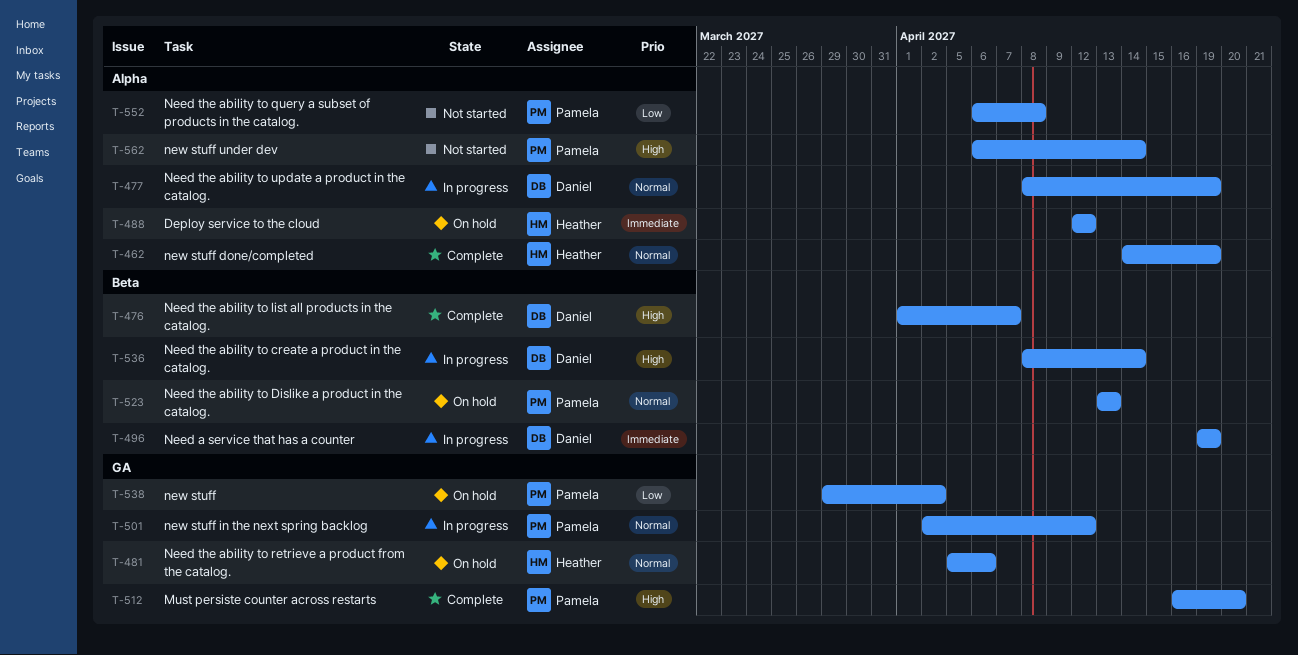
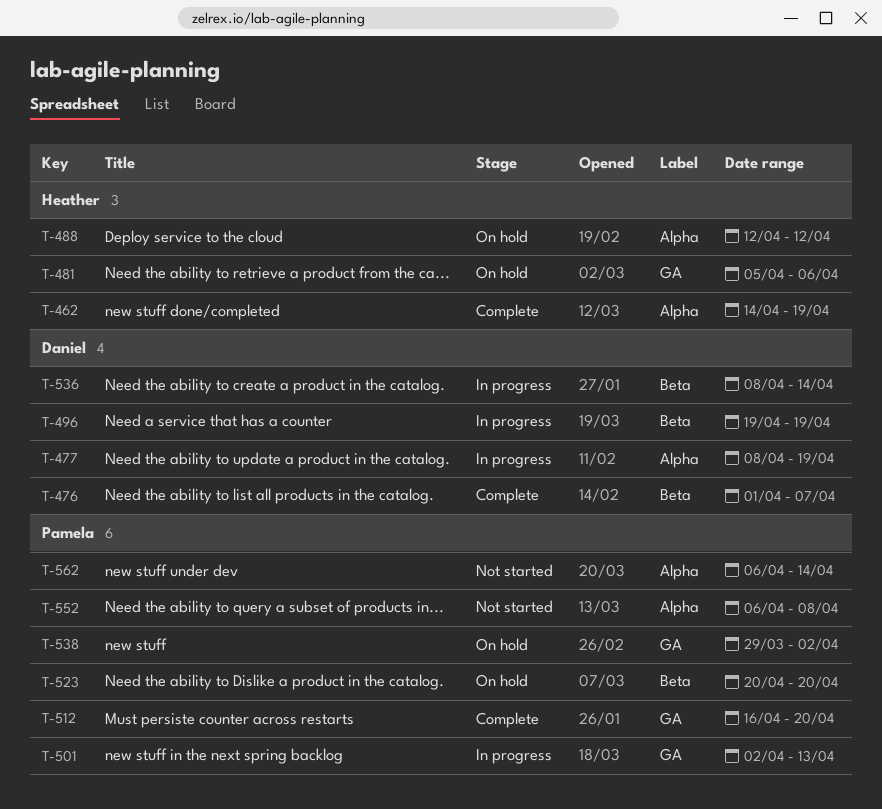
T-501, due: Apr 12 -> Apr 13
T-523, start: Apr 13 -> Apr 20
T-523, due: Apr 13 -> Apr 20

